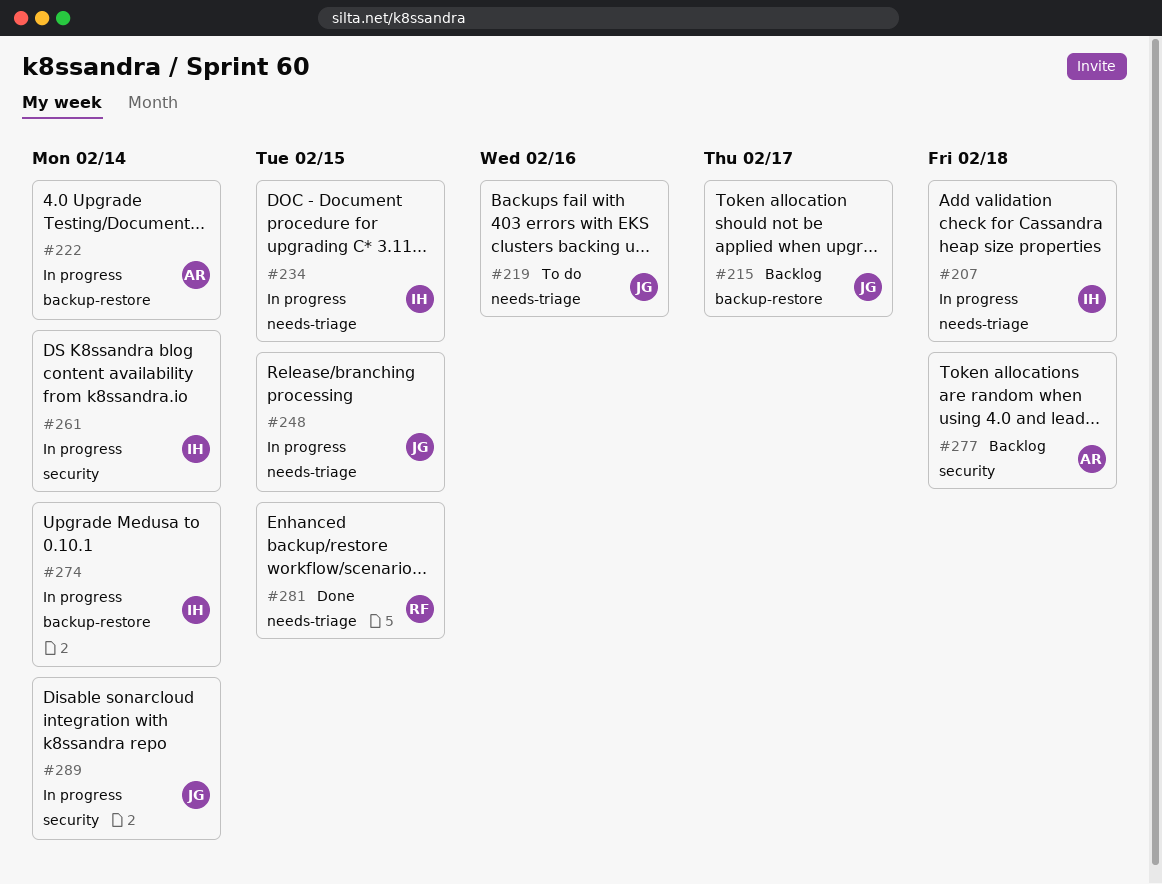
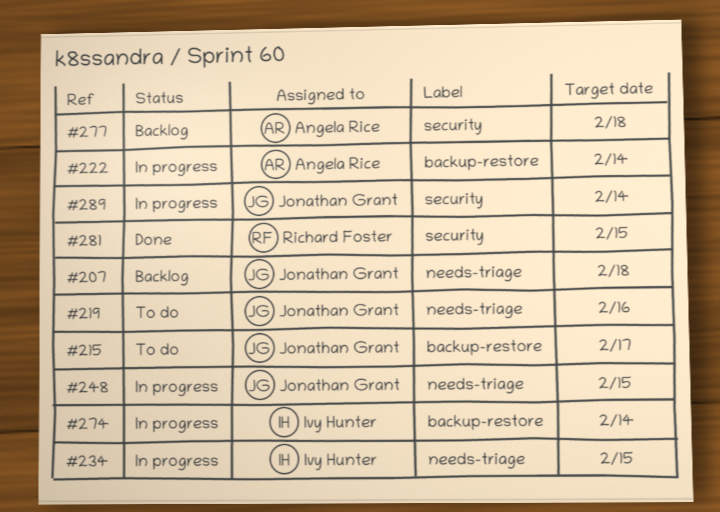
#207, status: In progress -> Backlog
#207, owner: Ivy Hunter -> Jonathan Grant
#215, status: Backlog -> To do
#261: present -> none
#281, label: needs-triage -> security

